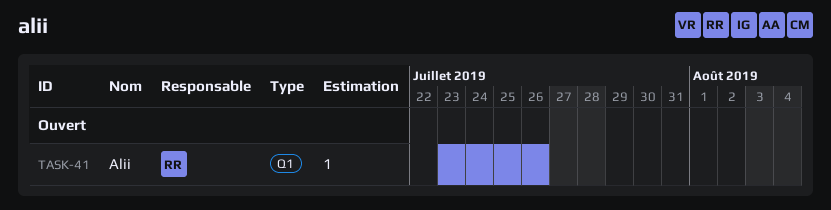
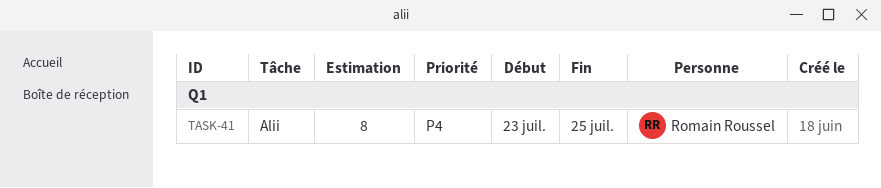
TASK-41, estimate: 1 -> 8
TASK-41, due: Jul 26 -> Jul 25

